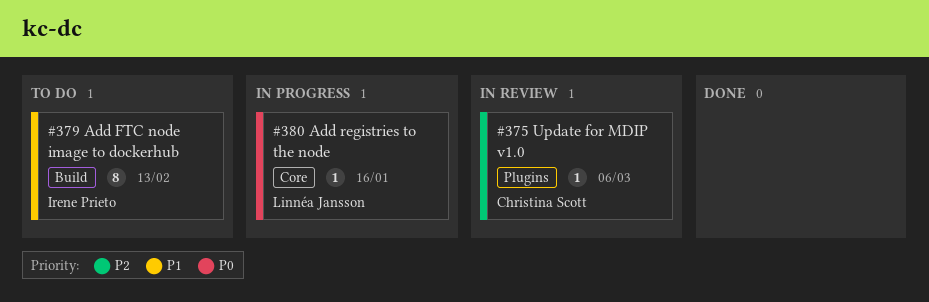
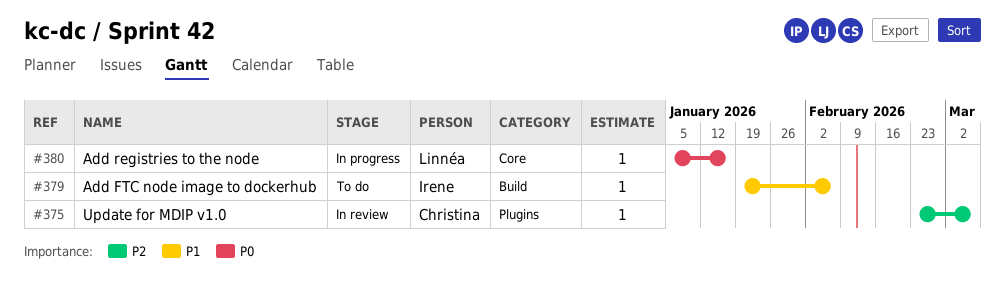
#379, estimate: 8 -> 1
#379, due: Feb 13 -> Feb 6

